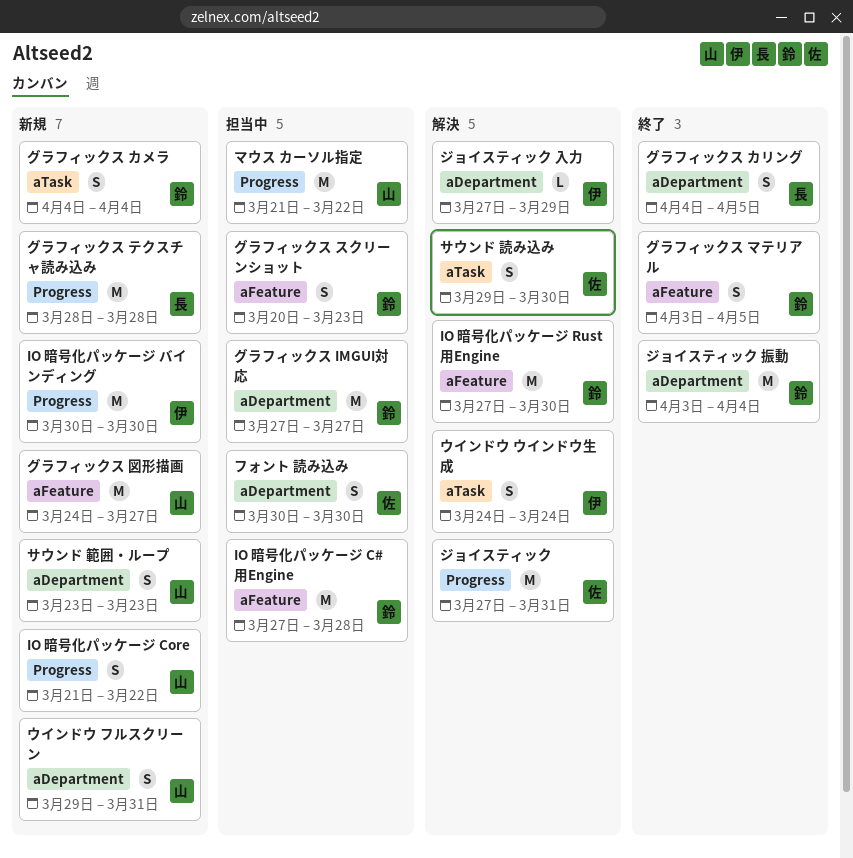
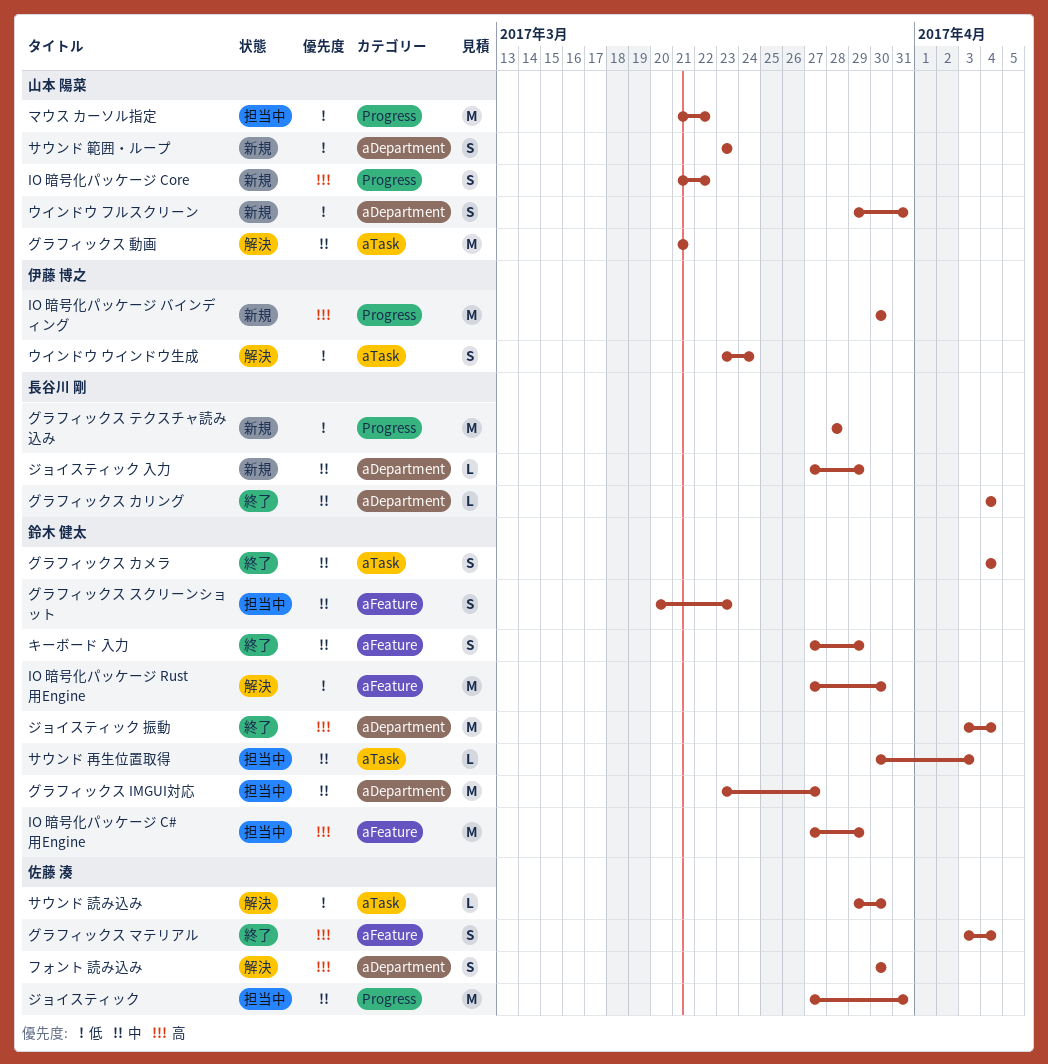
IO 暗号化パッケージ C#用Engine, due: Mar 28 -> Mar 29
ウインドウ ウインドウ生成, start: Mar 24 -> Mar 23
キーボード 入力: none -> present
グラフィックス IMGUI対応, start: Mar 27 -> Mar 23
グラフィックス カメラ, status: 新規 -> 終了
グラフィックス カリング, estimate: S -> L
グラフィックス カリング, due: Apr 5 -> Apr 4
グラフィックス マテリアル, owner: 鈴木 健太 -> 佐藤 湊
グラフィックス マテリアル, due: Apr 5 -> Apr 4
グラフィックス 動画: none -> present
グラフィックス 図形描画: present -> none
サウンド 再生位置取得: none -> present
サウンド 読み込み, estimate: S -> L
ジョイスティック, status: 解決 -> 担当中
ジョイスティック 入力, status: 解決 -> 新規
ジョイスティック 入力, owner: 伊藤 博之 -> 長谷川 剛
フォント 読み込み, status: 担当中 -> 解決

